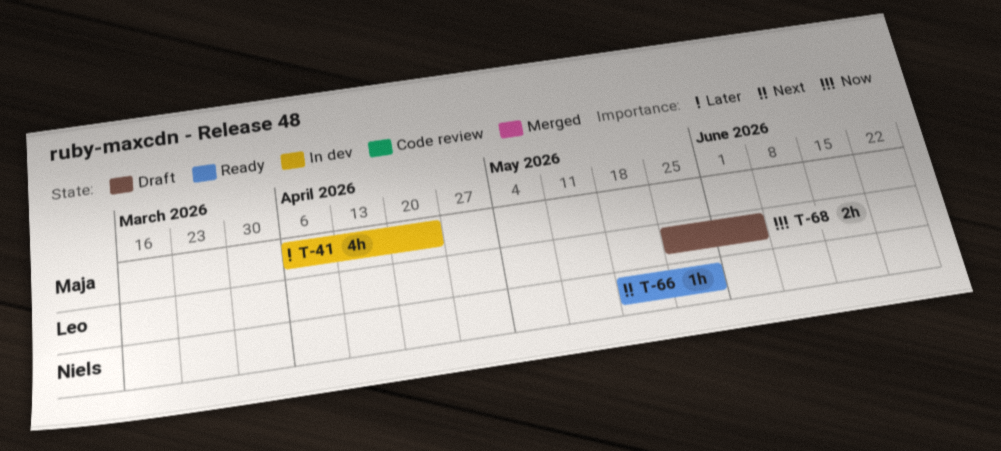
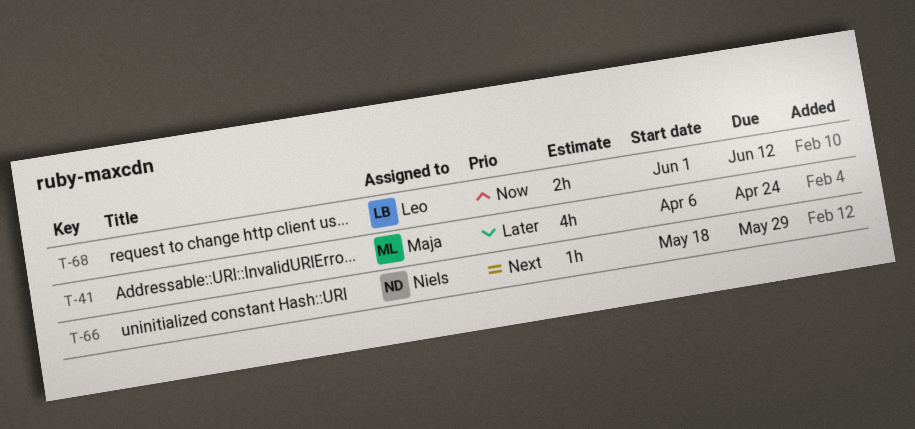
T-68, start: May 25 -> Jun 1
T-68, due: Jun 5 -> Jun 12

